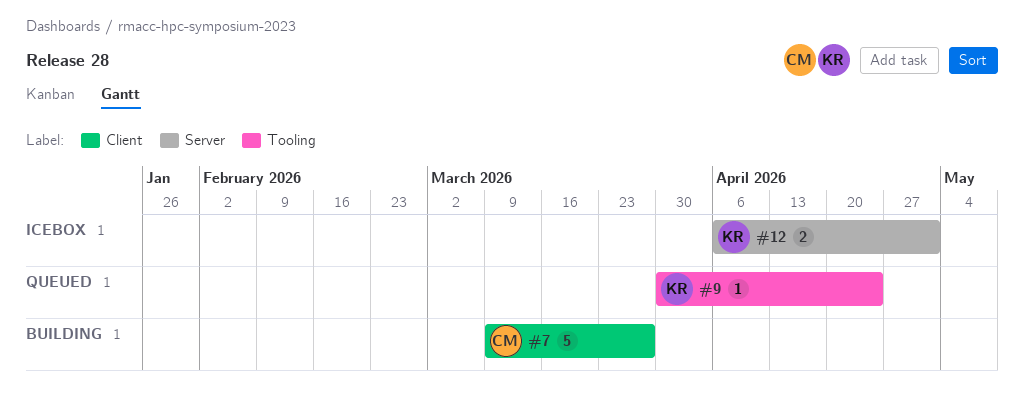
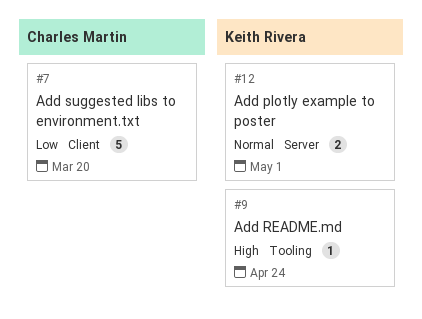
#7, due: Mar 27 -> Mar 20

